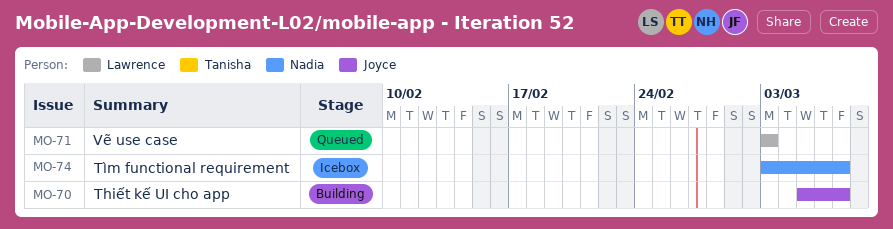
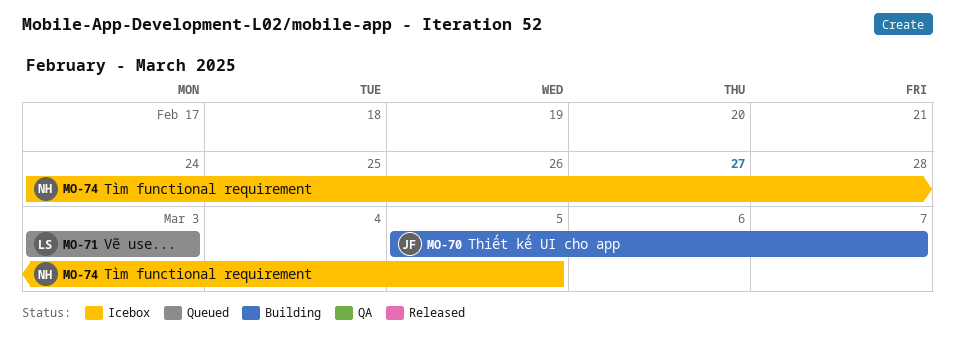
MO-74, start: Mar 3 -> Feb 24
MO-74, due: Mar 7 -> Mar 5

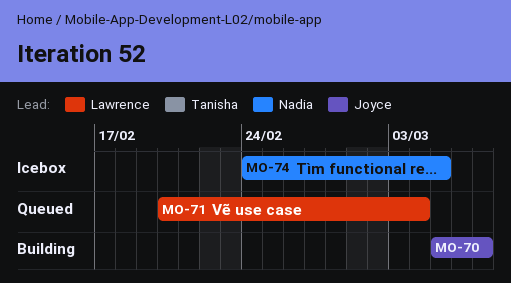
MO-71, start: Mar 3 -> Feb 20
MO-71, due: Mar 3 -> Mar 4

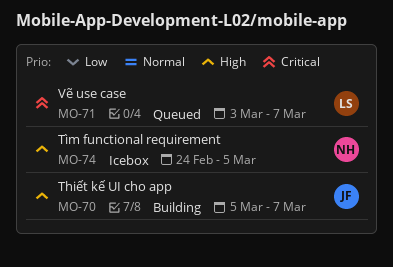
MO-71, start: Feb 20 -> Mar 3
MO-71, due: Mar 4 -> Mar 7

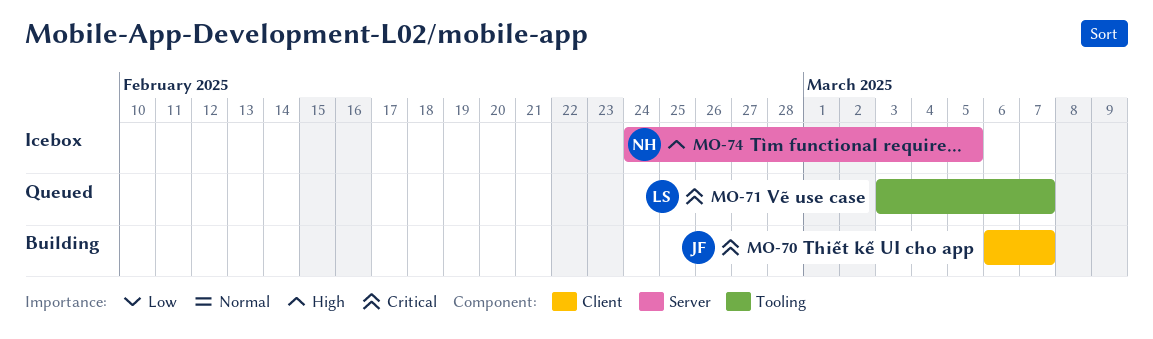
MO-70, priority: High -> Critical
MO-70, start: Mar 5 -> Mar 6

